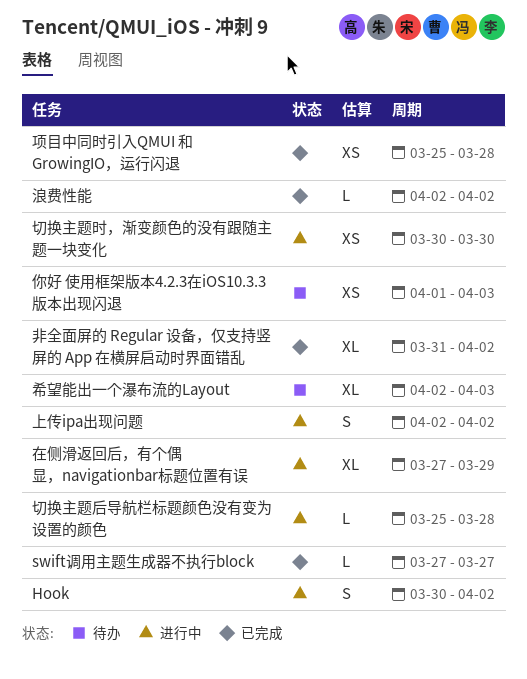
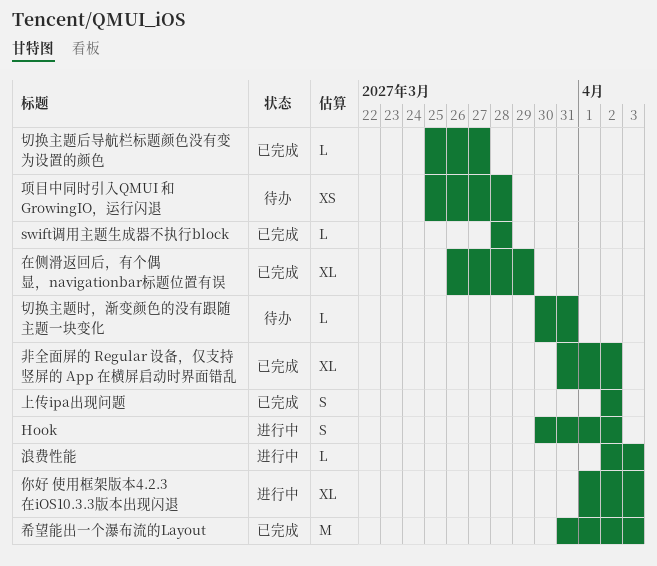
swift调用主题生成器不执行block, start: Mar 27 -> Mar 28
swift调用主题生成器不执行block, due: Mar 27 -> Mar 28
上传ipa出现问题, status: 进行中 -> 已完成
你好 使用框架版本4.2.3在iOS10.3.3版本出现闪退, status: 待办 -> 进行中
你好 使用框架版本4.2.3在iOS10.3.3版本出现闪退, estimate: XS -> XL
切换主题后导航栏标题颜色没有变为设置的颜色, status: 进行中 -> 已完成
切换主题后导航栏标题颜色没有变为设置的颜色, due: Mar 28 -> Mar 27
切换主题时，渐变颜色的没有跟随主题一块变化, status: 进行中 -> 待办
切换主题时，渐变颜色的没有跟随主题一块变化, estimate: XS -> L
切换主题时，渐变颜色的没有跟随主题一块变化, due: Mar 30 -> Mar 31
在侧滑返回后，有个偶显，navigationbar标题位置有误, status: 进行中 -> 已完成
在侧滑返回后，有个偶显，navigationbar标题位置有误, start: Mar 27 -> Mar 26
希望能出一个瀑布流的Layout, status: 待办 -> 已完成
希望能出一个瀑布流的Layout, estimate: XL -> M
希望能出一个瀑布流的Layout, start: Apr 2 -> Mar 31
浪费性能, status: 已完成 -> 进行中
浪费性能, due: Apr 2 -> Apr 3
项目中同时引入QMUI 和 GrowingIO，运行闪退, status: 已完成 -> 待办

